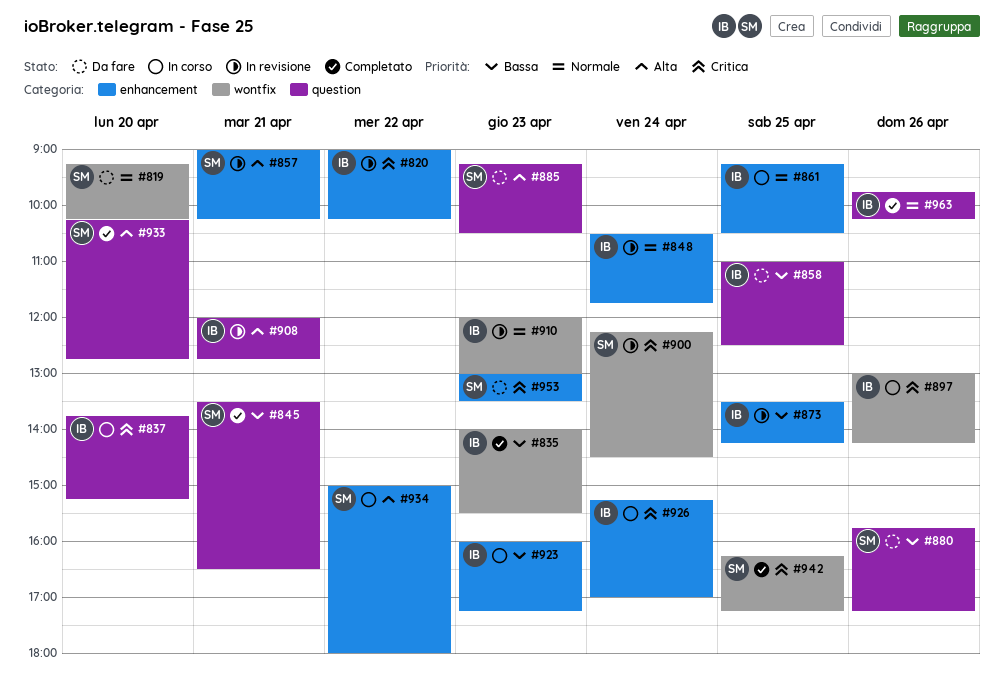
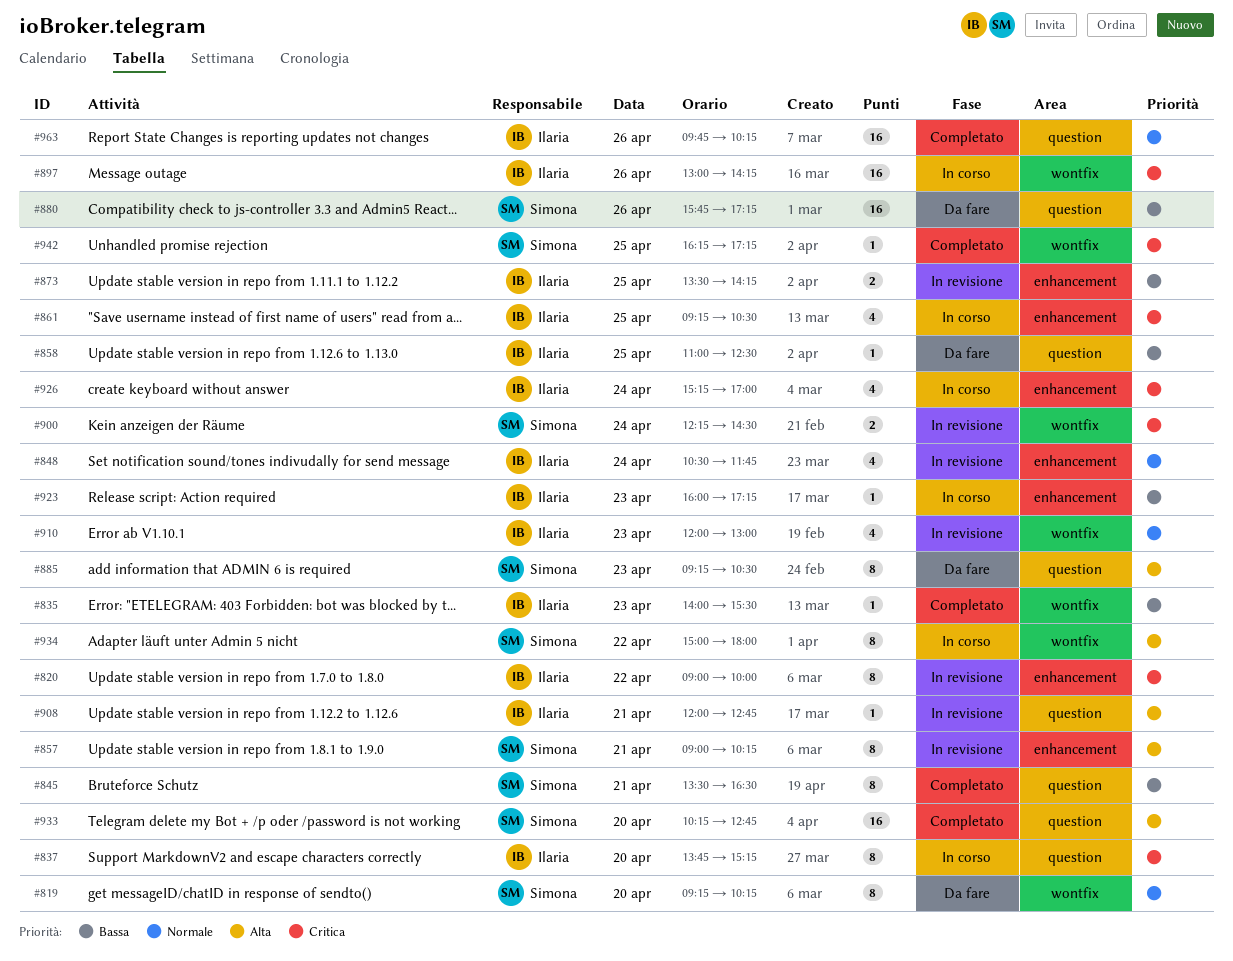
#820, ends: 10:15 -> 10:00
#861, priority: Normale -> Critica
#934, label: enhancement -> wontfix
#953: present -> none

